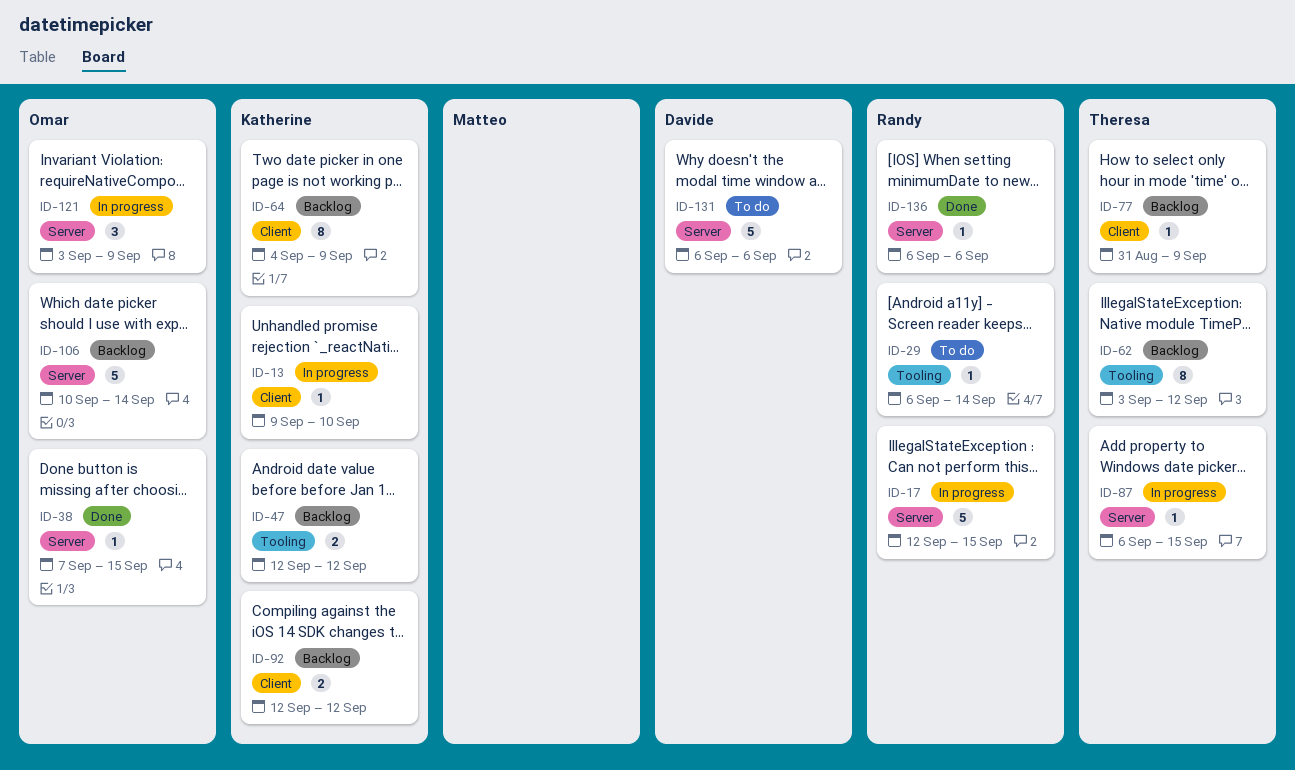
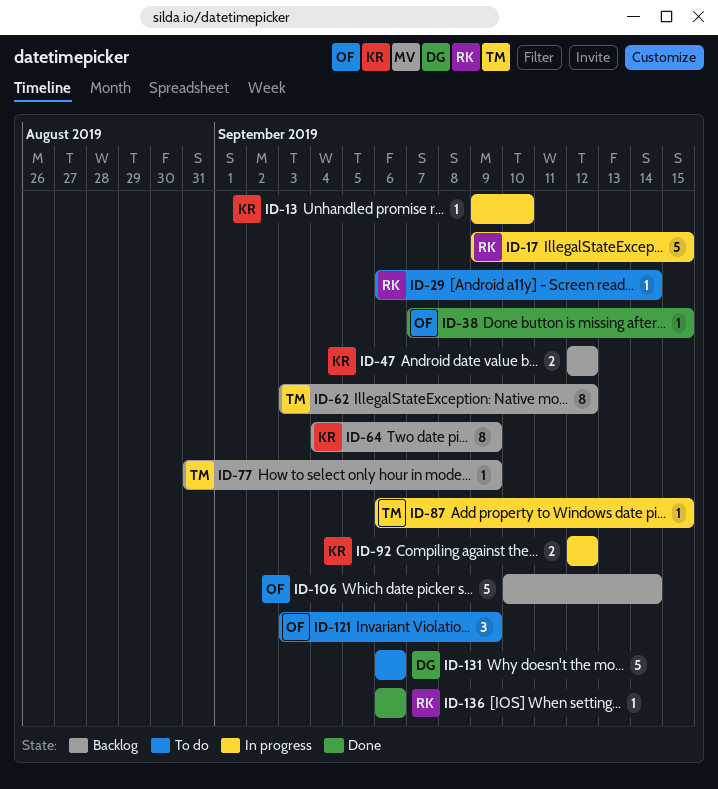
ID-17, start: Sep 12 -> Sep 9
ID-92, status: Backlog -> In progress
ID-121, status: In progress -> To do

